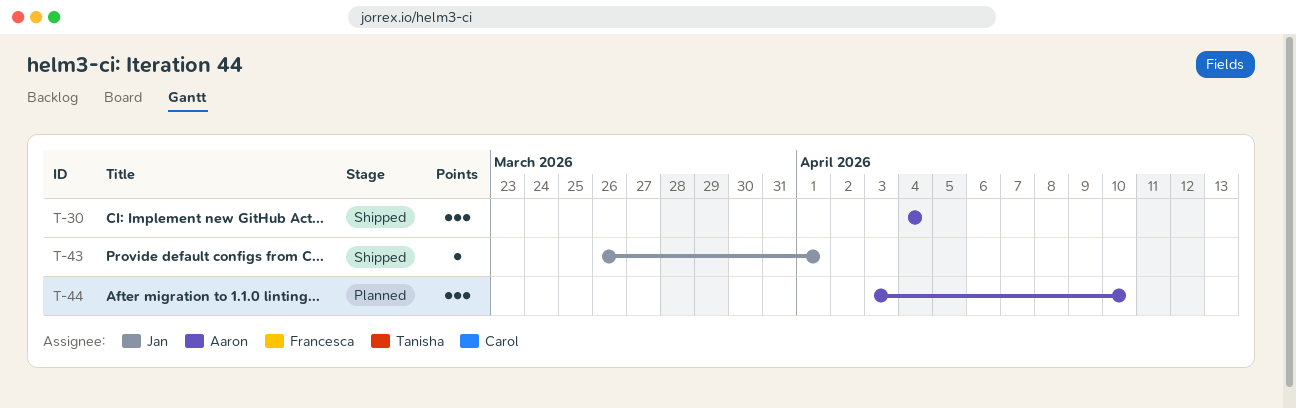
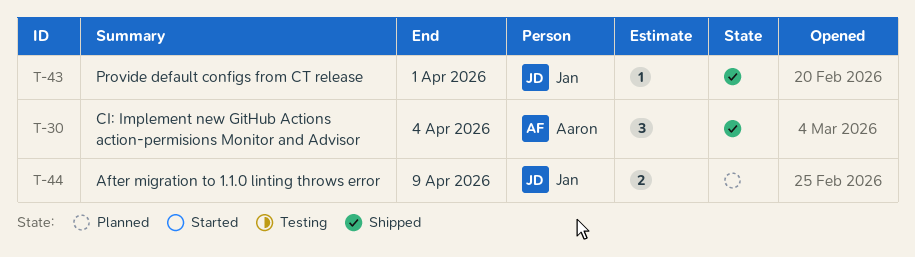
T-44, owner: Aaron -> Jan
T-44, estimate: 3 -> 2
T-44, due: Apr 10 -> Apr 9

